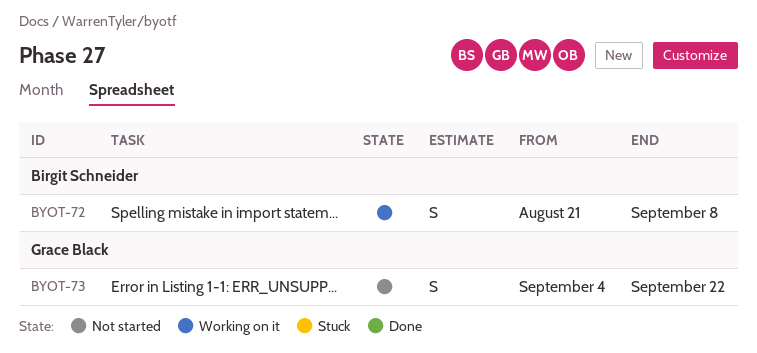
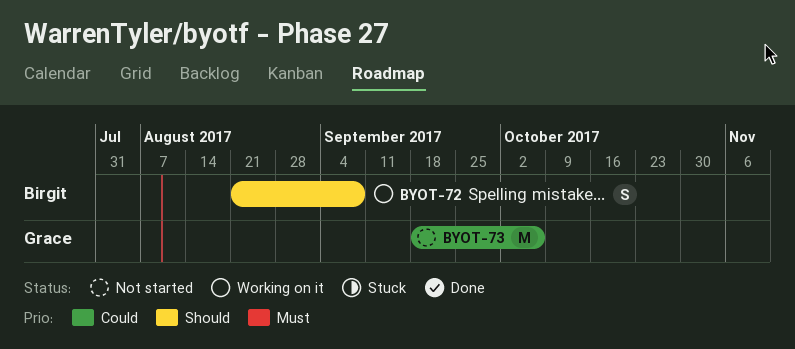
BYOT-73, estimate: S -> M
BYOT-73, start: Sep 4 -> Sep 18
BYOT-73, due: Sep 22 -> Oct 6

